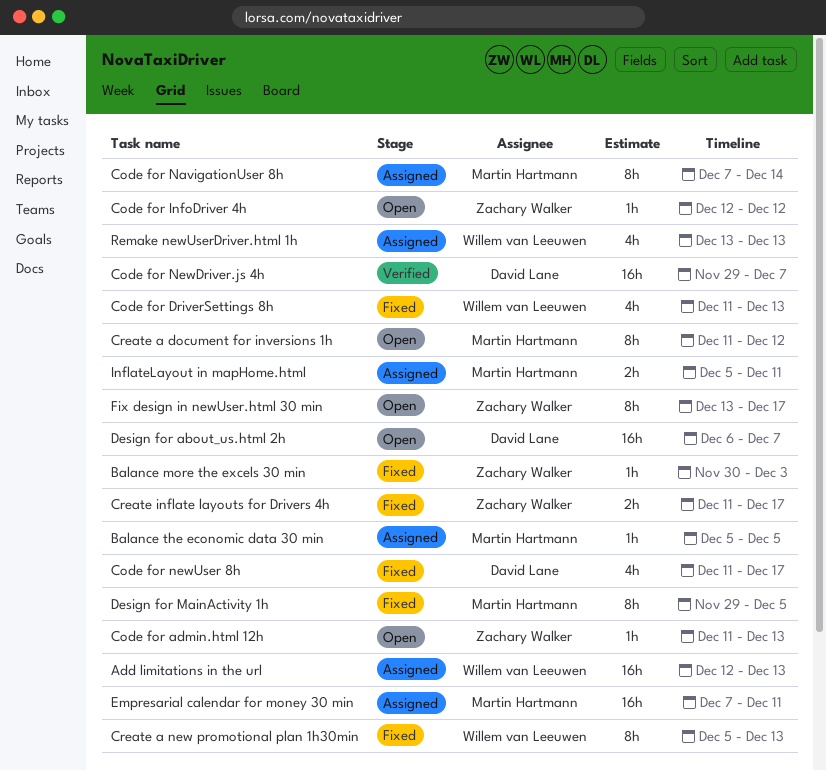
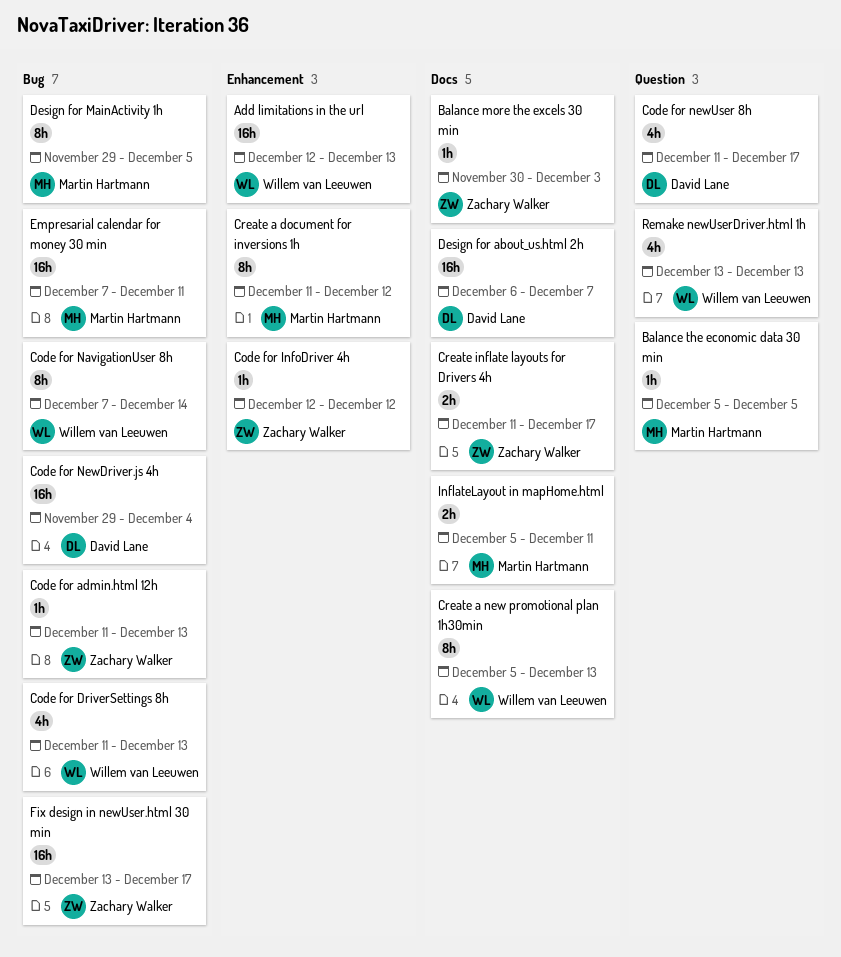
Code for NavigationUser 8h, owner: Martin Hartmann -> Willem van Leeuwen
Code for NewDriver.js 4h, due: Dec 7 -> Dec 4
Fix design in newUser.html 30 min, estimate: 8h -> 16h

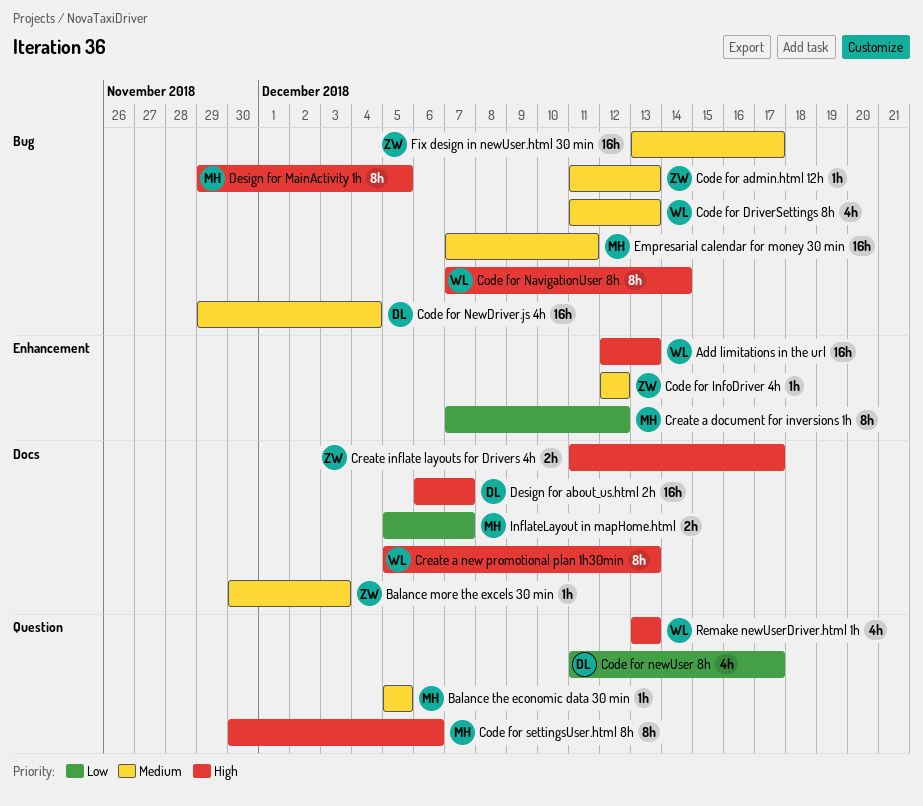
Code for settingsUser.html 8h: none -> present
Create a document for inversions 1h, start: Dec 11 -> Dec 7
InflateLayout in mapHome.html, due: Dec 11 -> Dec 7

